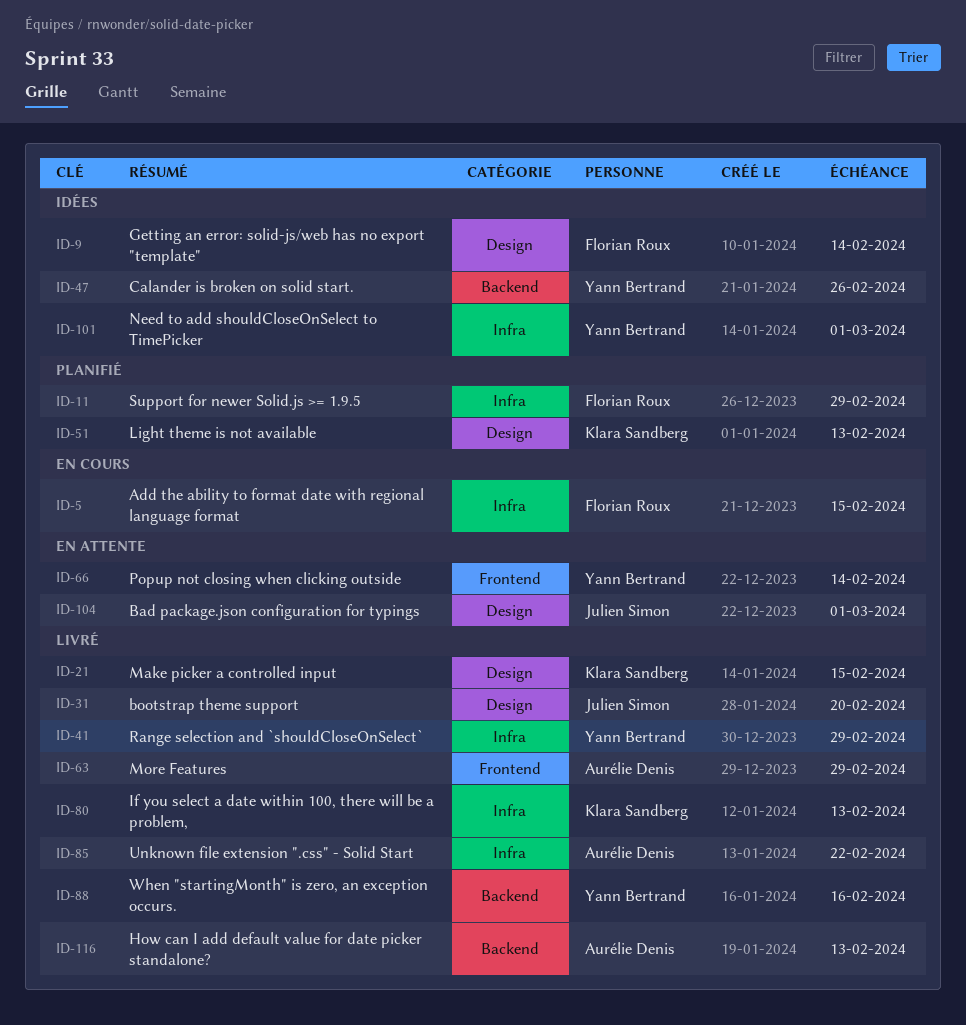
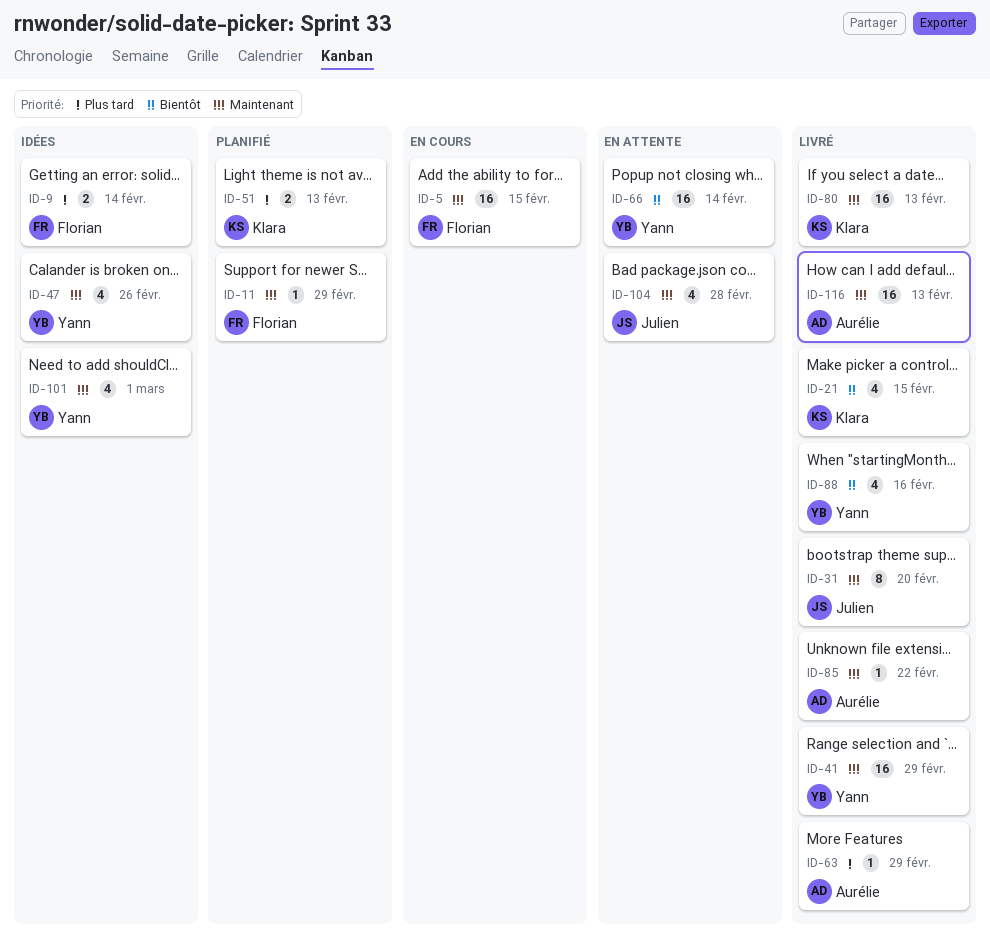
ID-104, due: Mar 1 -> Feb 28

